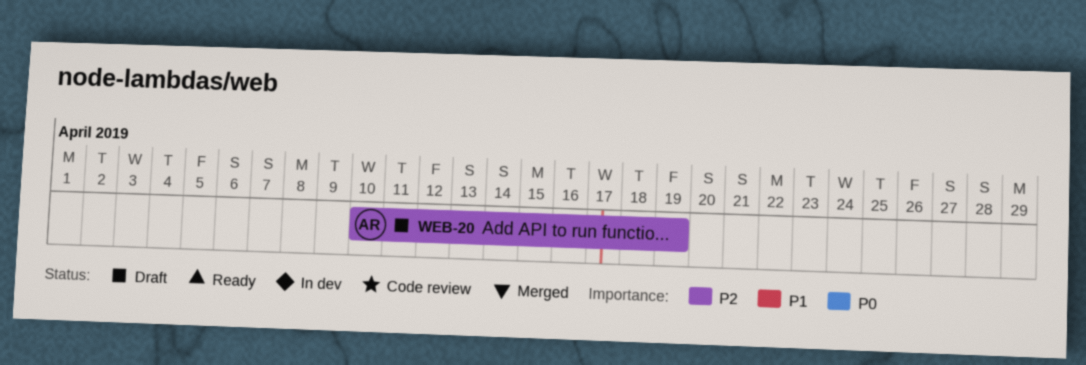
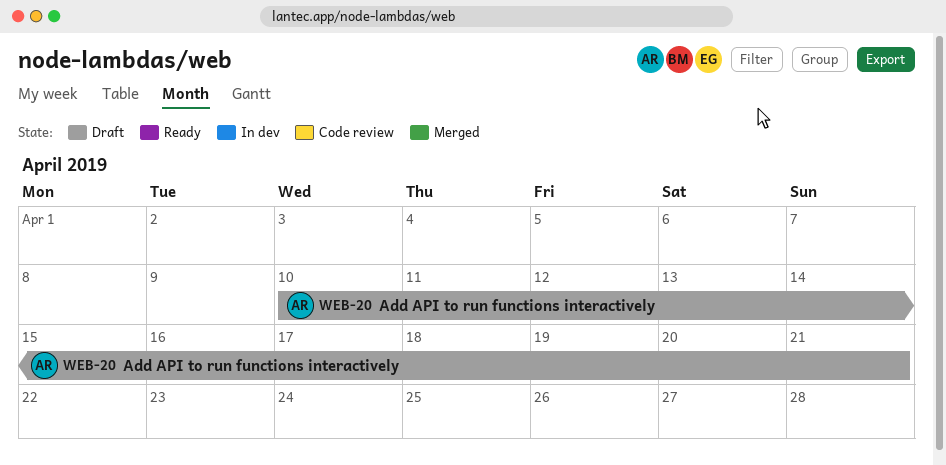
WEB-20, due: Apr 19 -> Apr 21

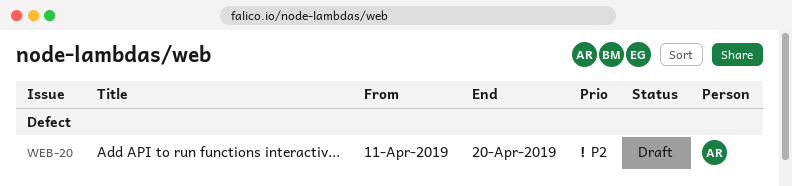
WEB-20, start: Apr 10 -> Apr 11
WEB-20, due: Apr 21 -> Apr 20

